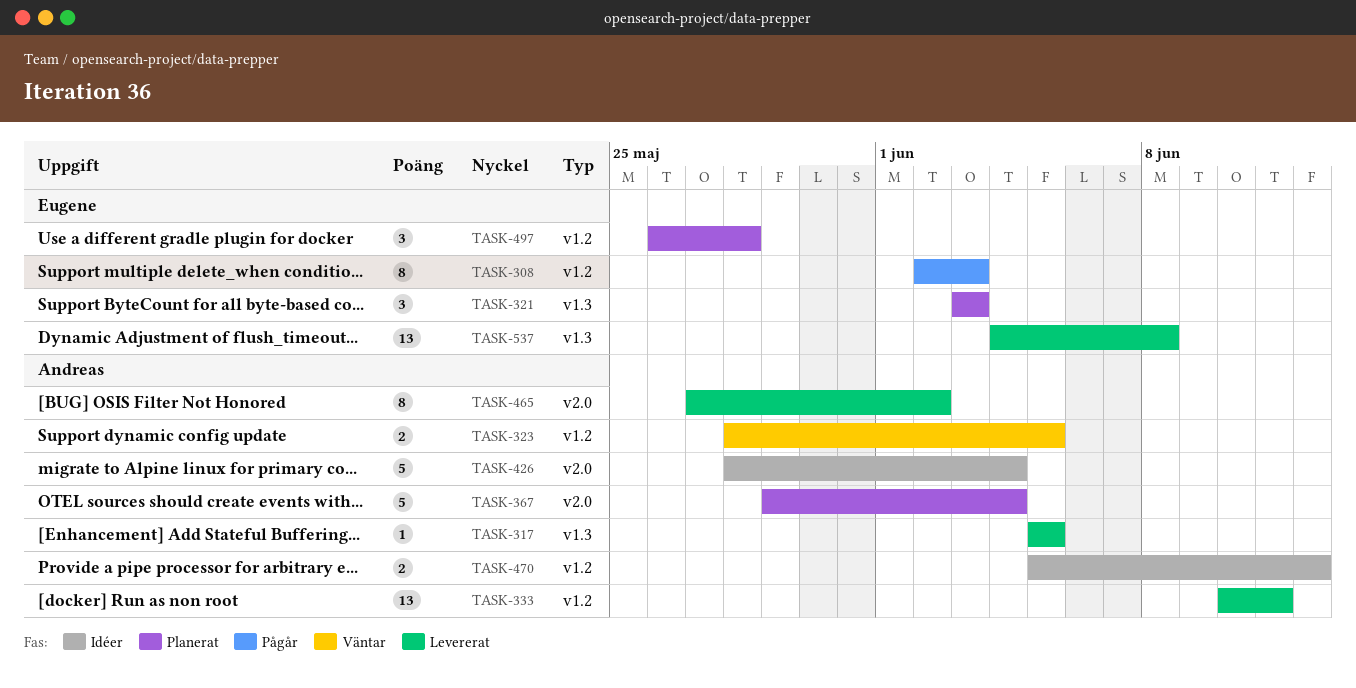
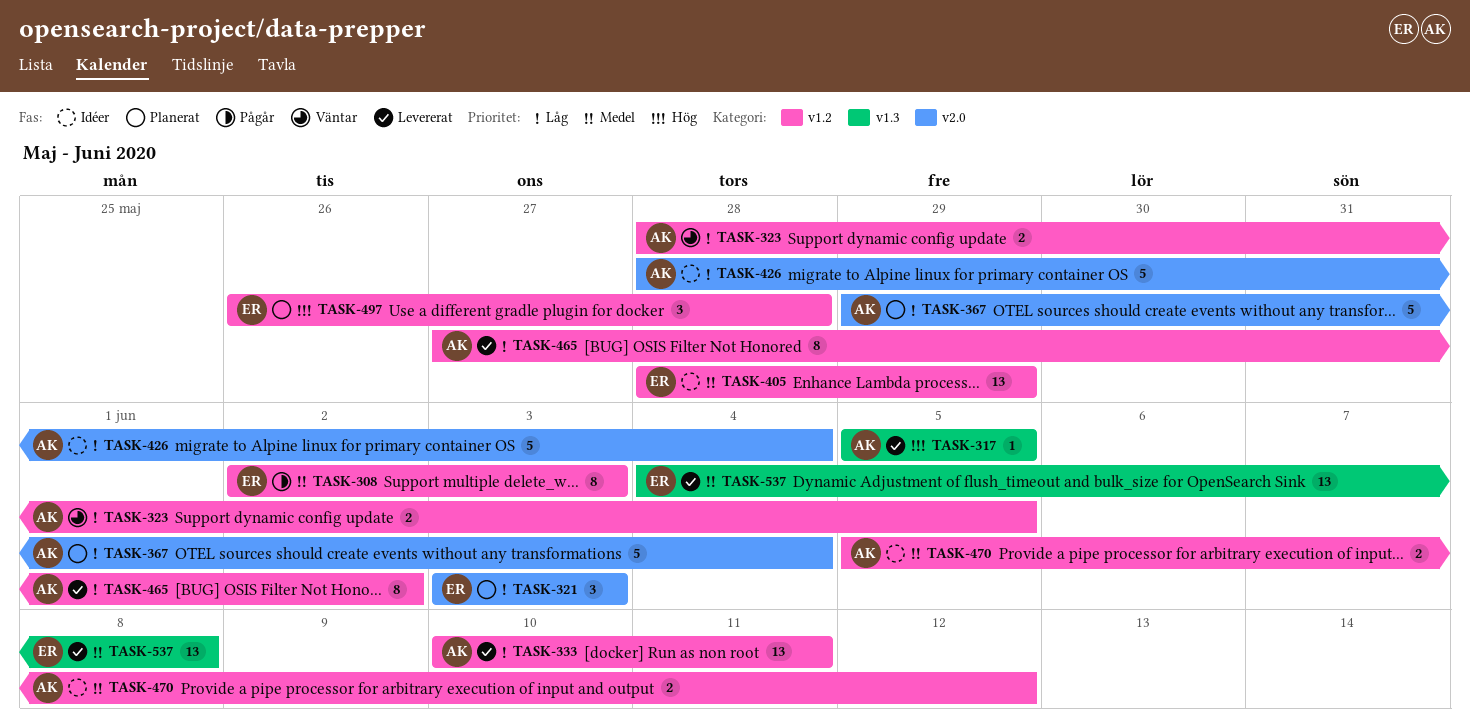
TASK-321, label: v1.3 -> v2.0
TASK-405: none -> present
TASK-465, label: v2.0 -> v1.2

